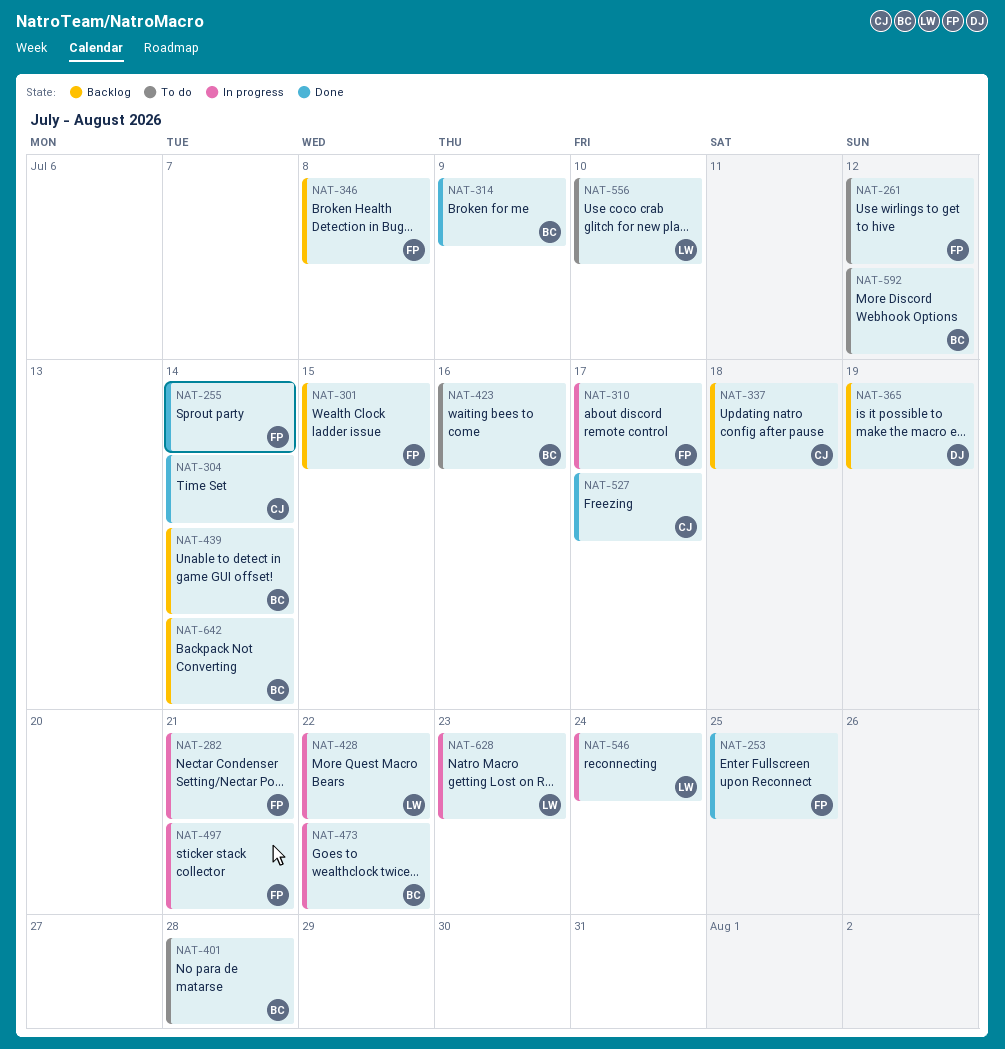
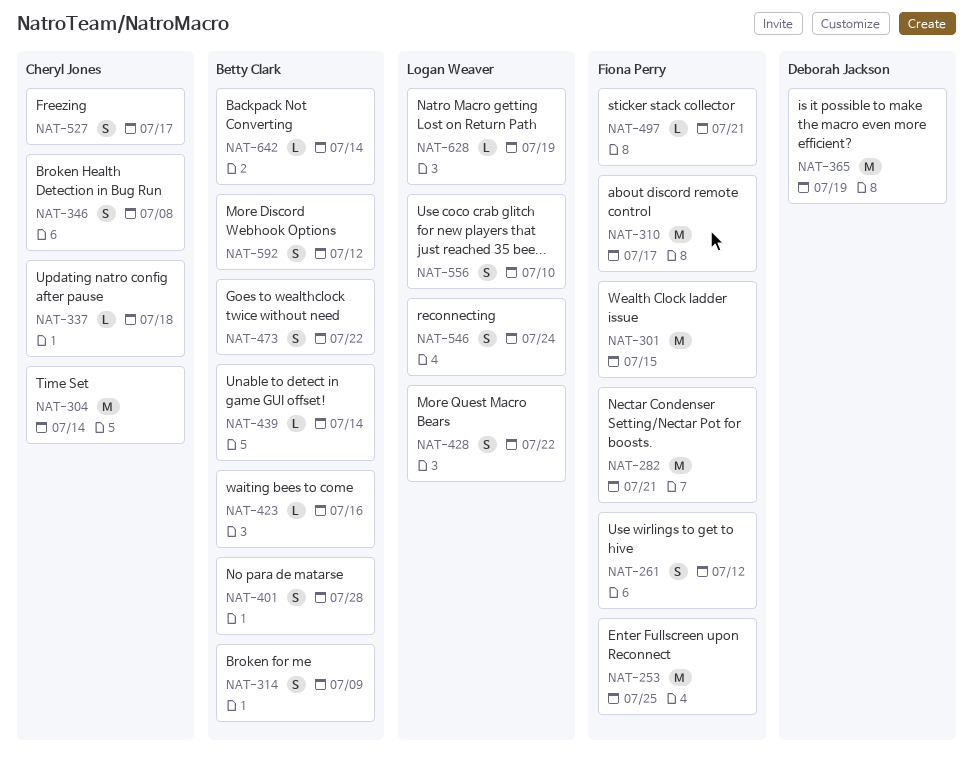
NAT-255: present -> none
NAT-346, owner: Fiona Perry -> Cheryl Jones
NAT-628, due: Jul 23 -> Jul 19

